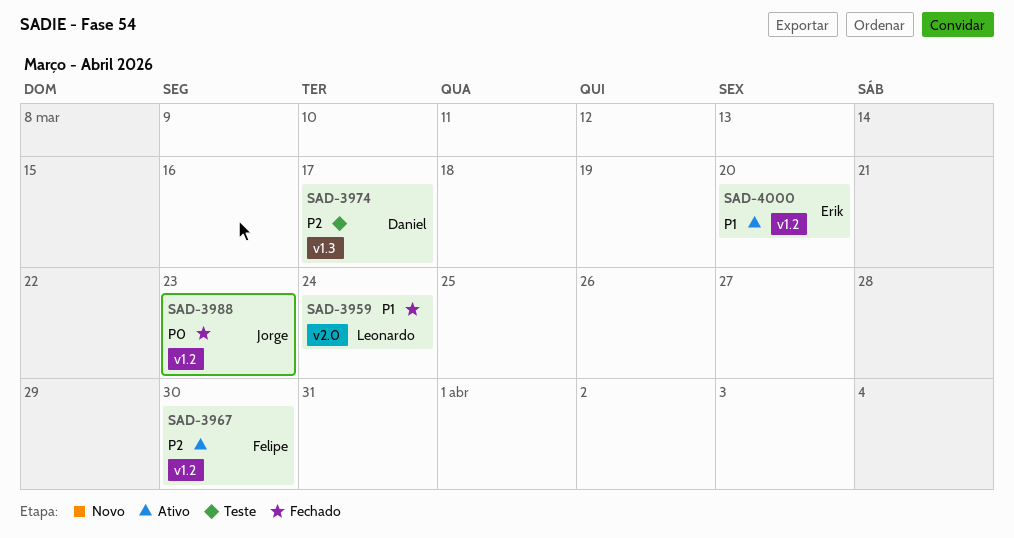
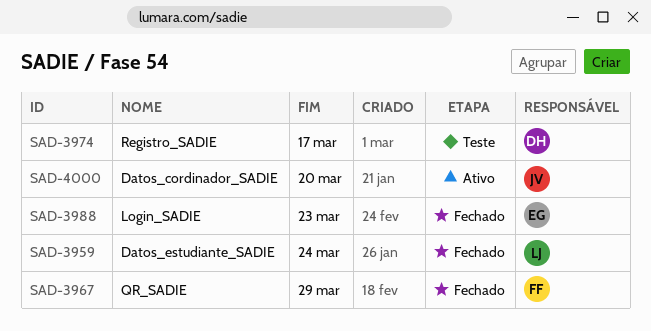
SAD-3967, status: Ativo -> Fechado
SAD-3967, due: Mar 30 -> Mar 29
SAD-3988, owner: Jorge -> Erik
SAD-4000, owner: Erik -> Jorge

